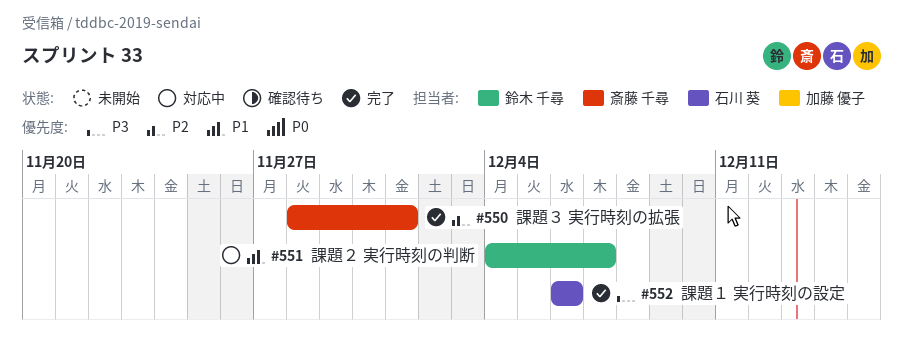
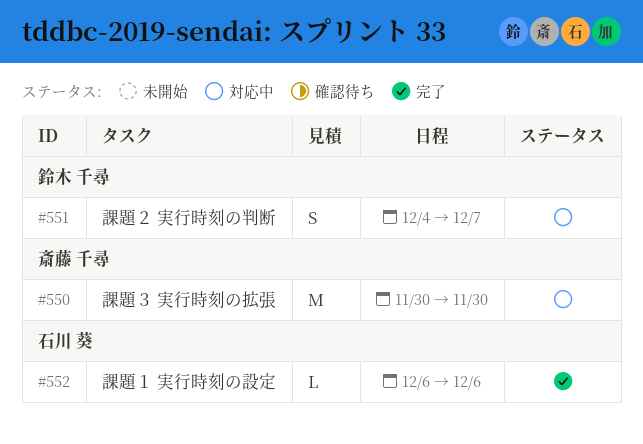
#550, status: 完了 -> 対応中
#550, start: Nov 28 -> Nov 30
#550, due: Dec 1 -> Nov 30

